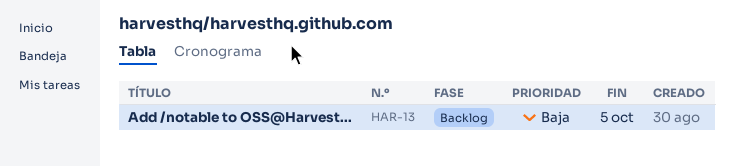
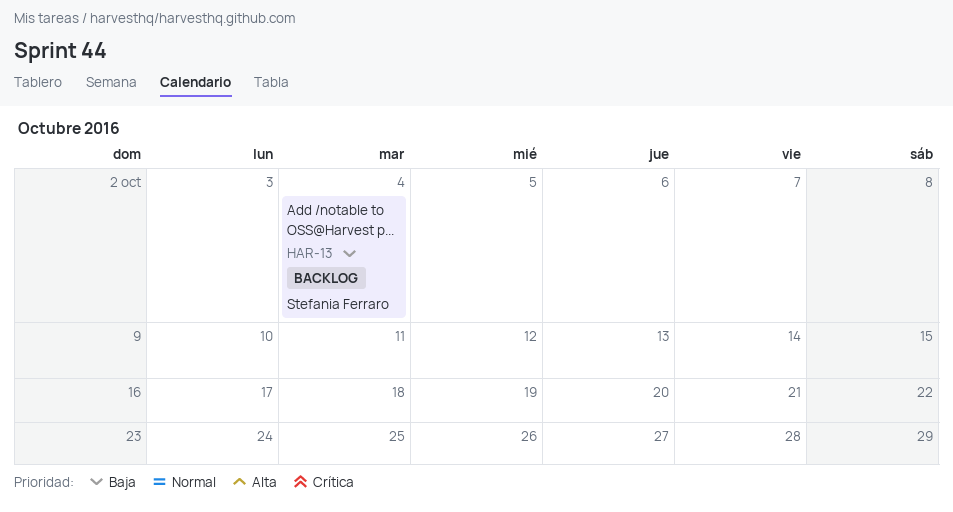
HAR-13, due: Oct 5 -> Oct 4

